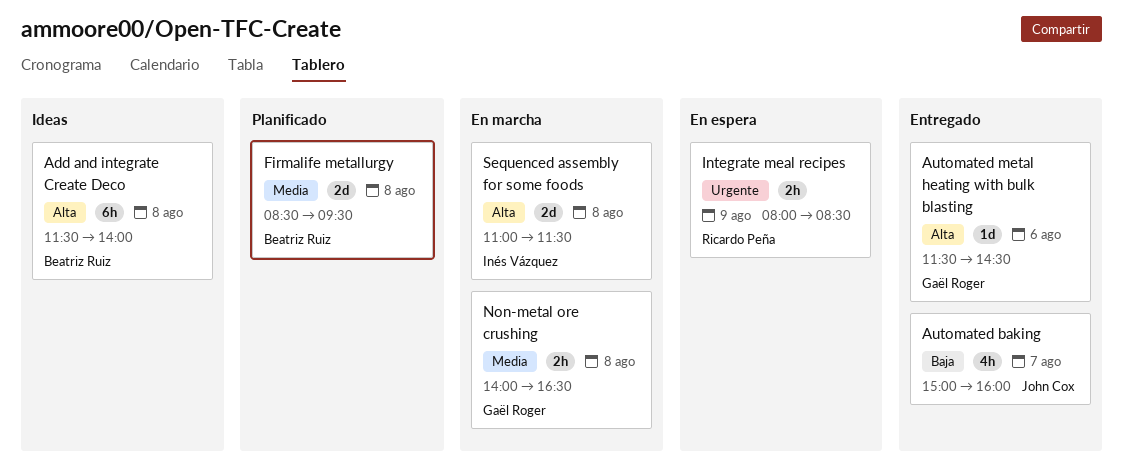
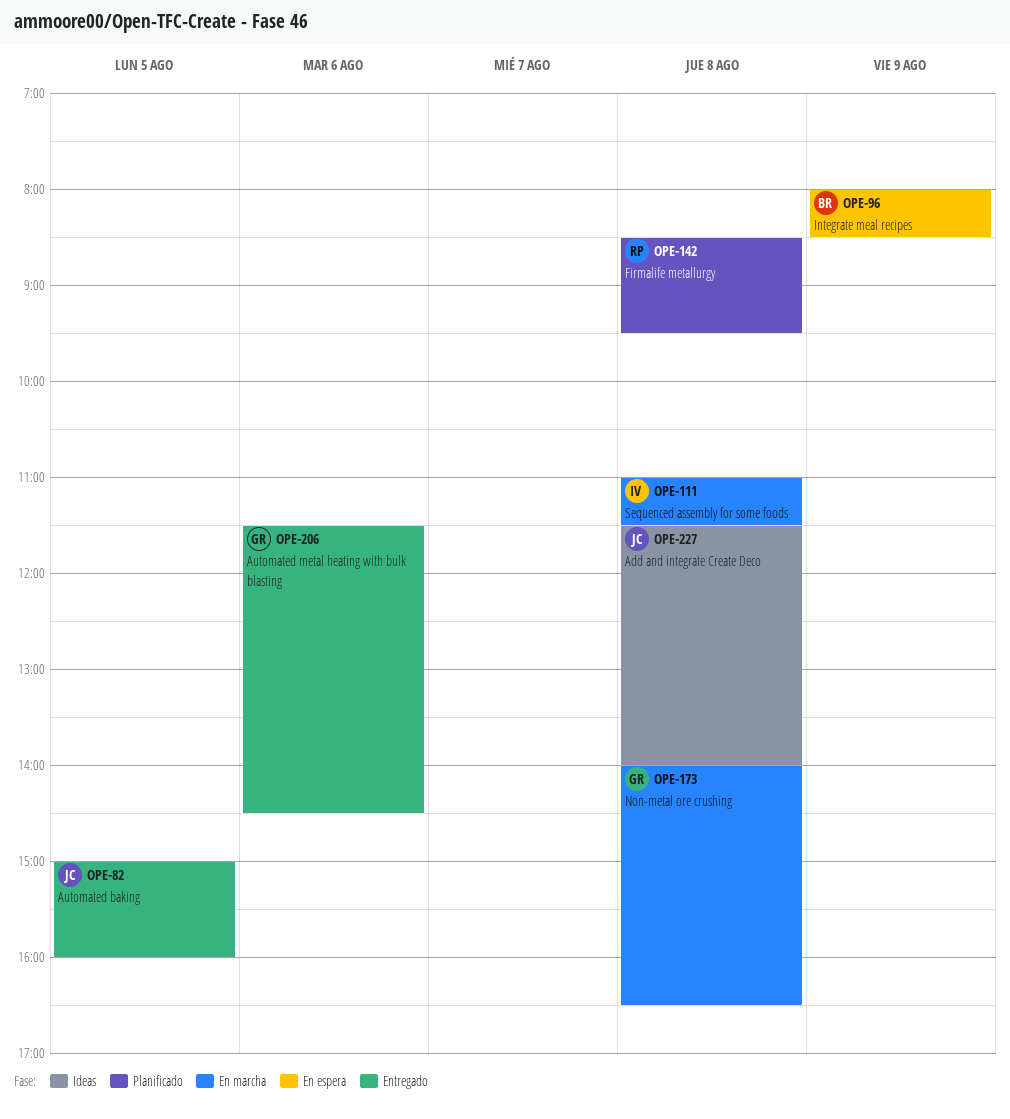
Add and integrate Create Deco, owner: Beatriz Ruiz -> John Cox
Automated baking, day: Aug 7 -> Aug 5
Firmalife metallurgy, owner: Beatriz Ruiz -> Ricardo Peña
Integrate meal recipes, owner: Ricardo Peña -> Beatriz Ruiz

